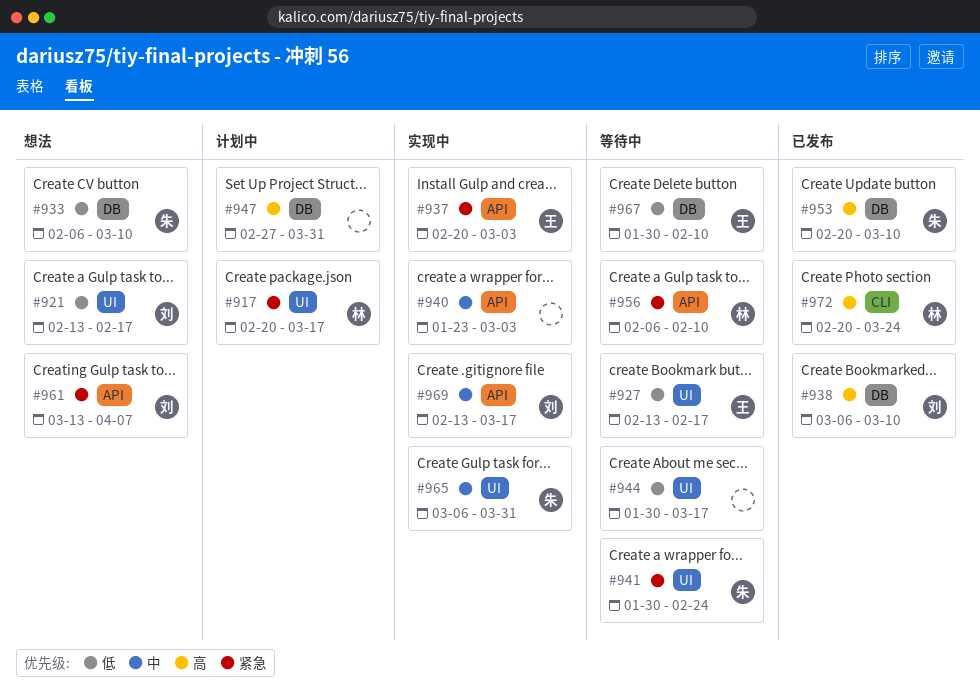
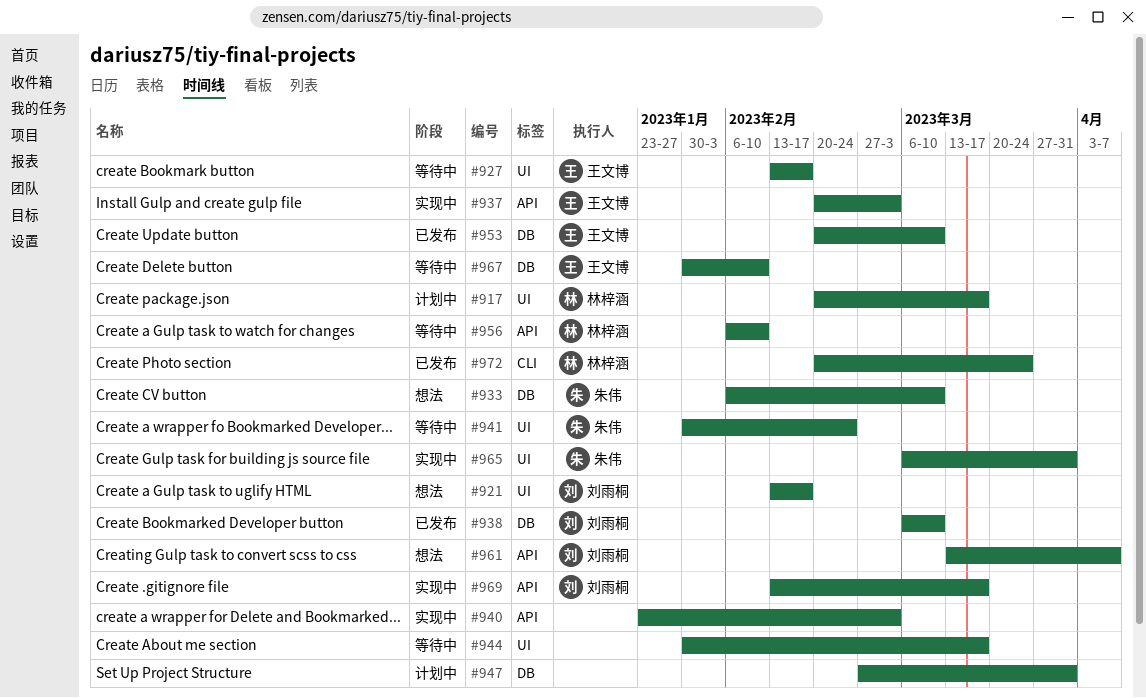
#953, owner: 朱伟 -> 王文博

